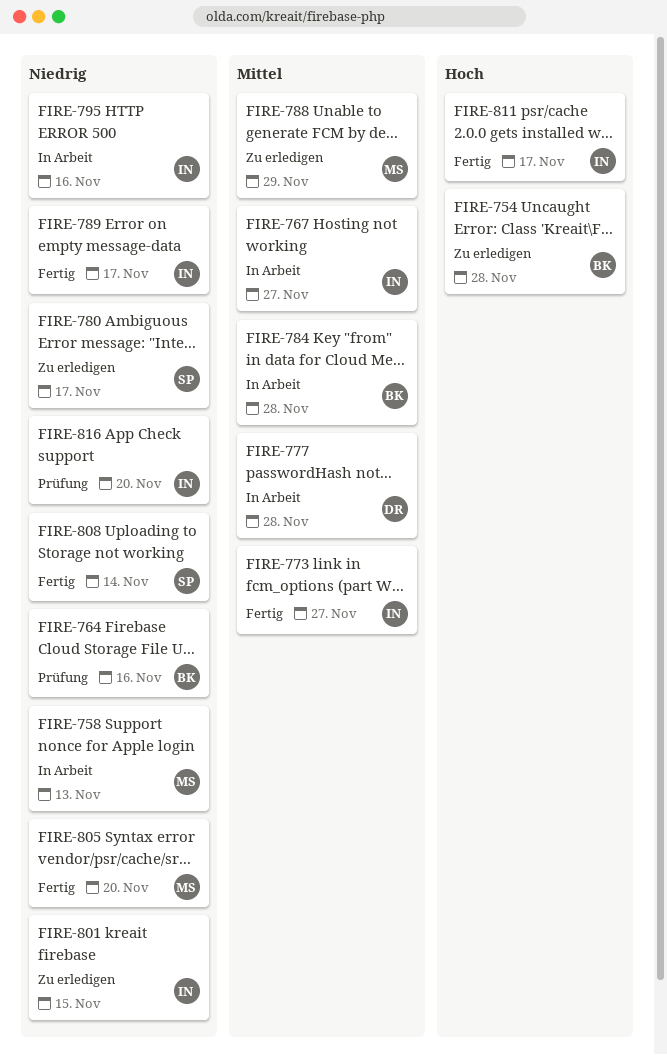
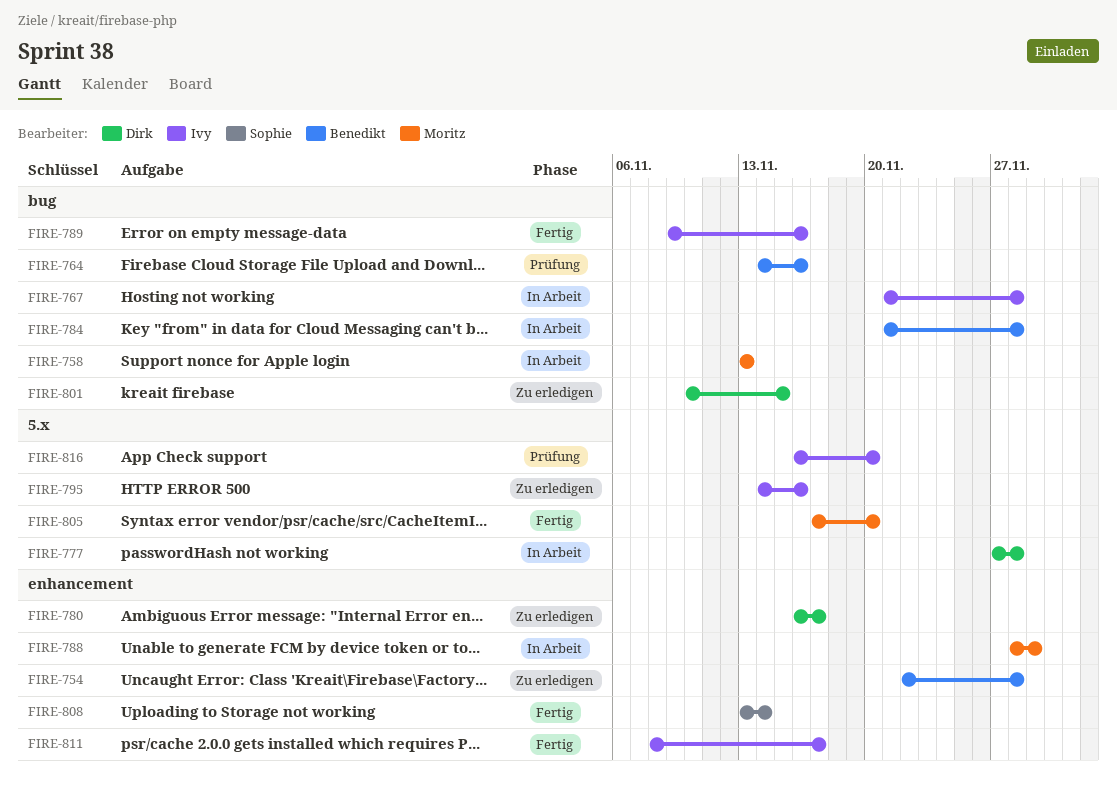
FIRE-767, due: Nov 27 -> Nov 28
FIRE-773: present -> none
FIRE-780, owner: Sophie -> Dirk
FIRE-788, status: Zu erledigen -> In Arbeit
FIRE-789, due: Nov 17 -> Nov 16
FIRE-795, status: In Arbeit -> Zu erledigen
FIRE-801, owner: Ivy -> Dirk

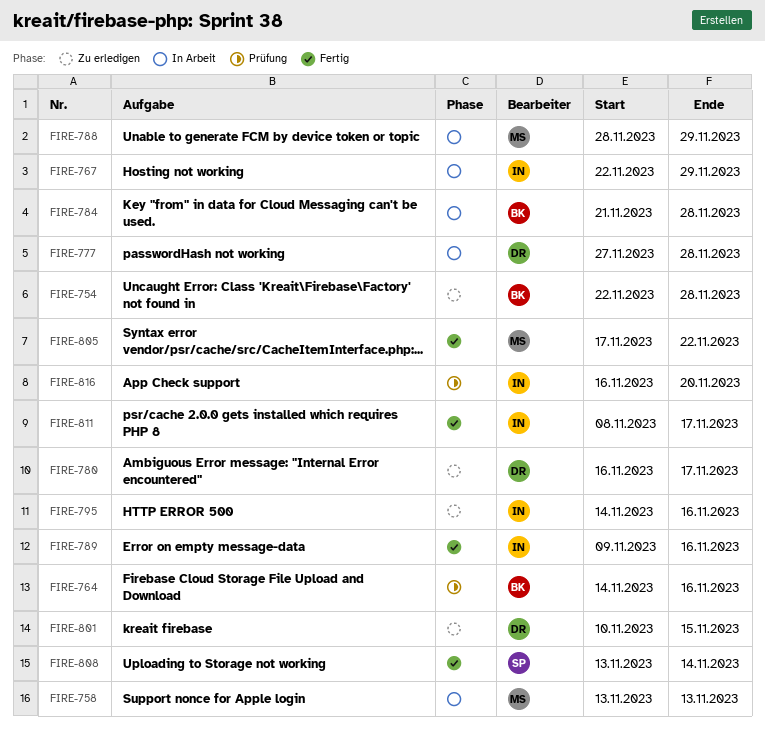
FIRE-767, start: Nov 21 -> Nov 22
FIRE-767, due: Nov 28 -> Nov 29
FIRE-805, due: Nov 20 -> Nov 22

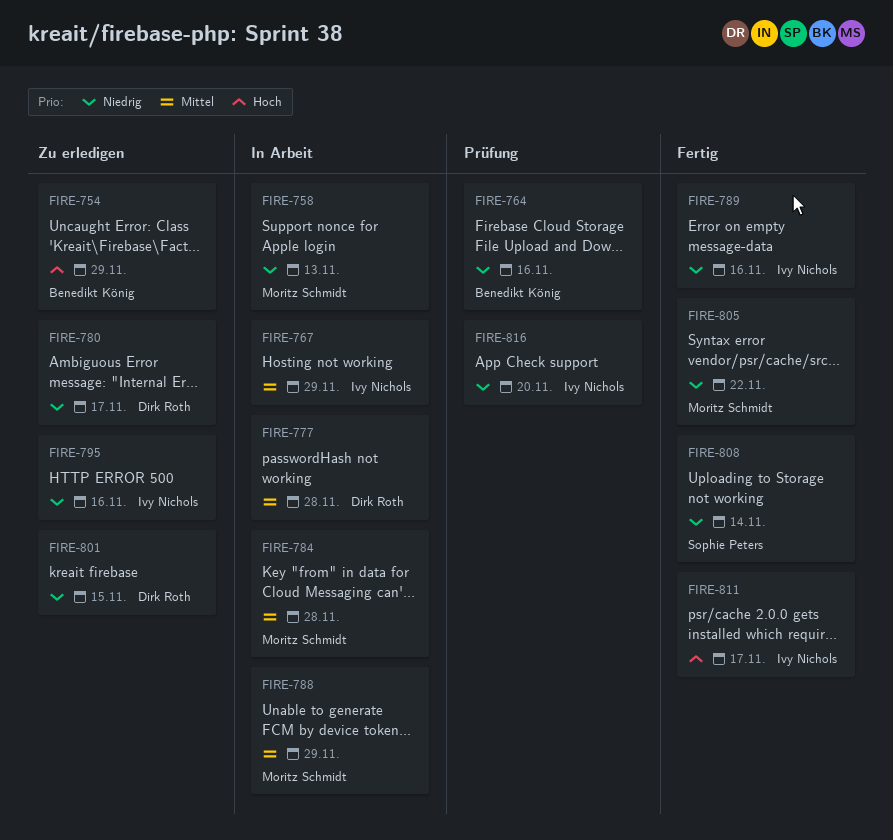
FIRE-754, due: Nov 28 -> Nov 29
FIRE-784, owner: Benedikt König -> Moritz Schmidt

